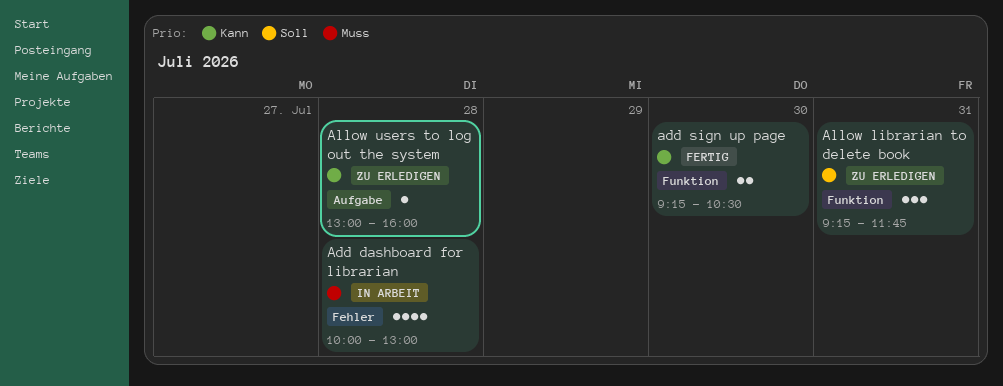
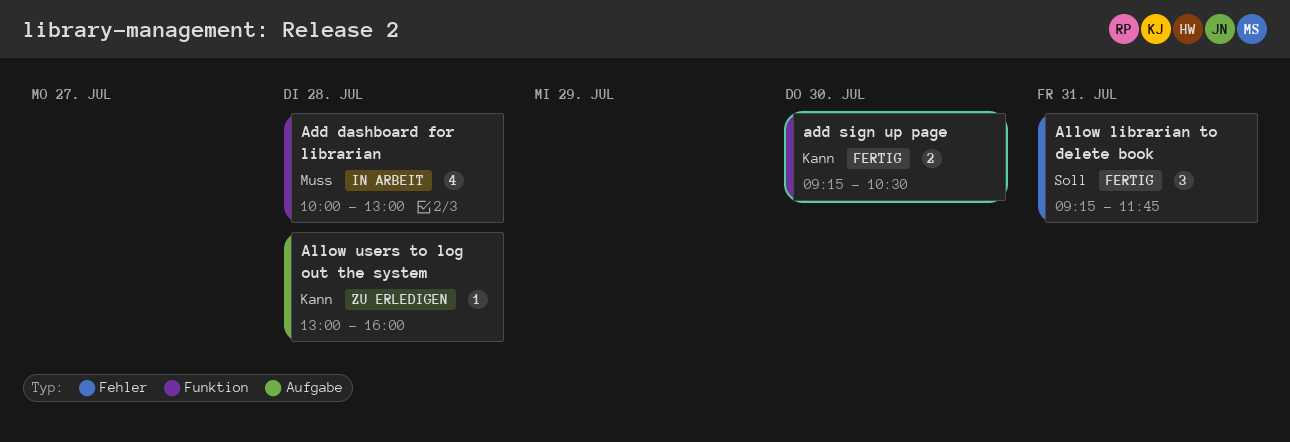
Add dashboard for librarian, label: Fehler -> Funktion
Allow librarian to delete book, status: Zu erledigen -> Fertig
Allow librarian to delete book, label: Funktion -> Fehler

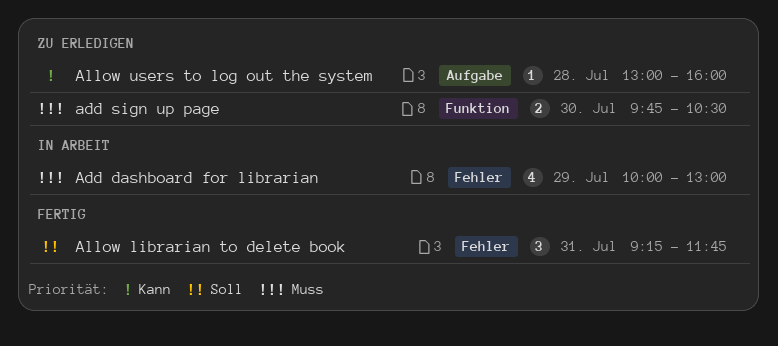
Add dashboard for librarian, label: Funktion -> Fehler
Add dashboard for librarian, day: Jul 28 -> Jul 29
add sign up page, status: Fertig -> Zu erledigen
add sign up page, priority: Kann -> Muss
add sign up page, begins: 09:15 -> 09:45

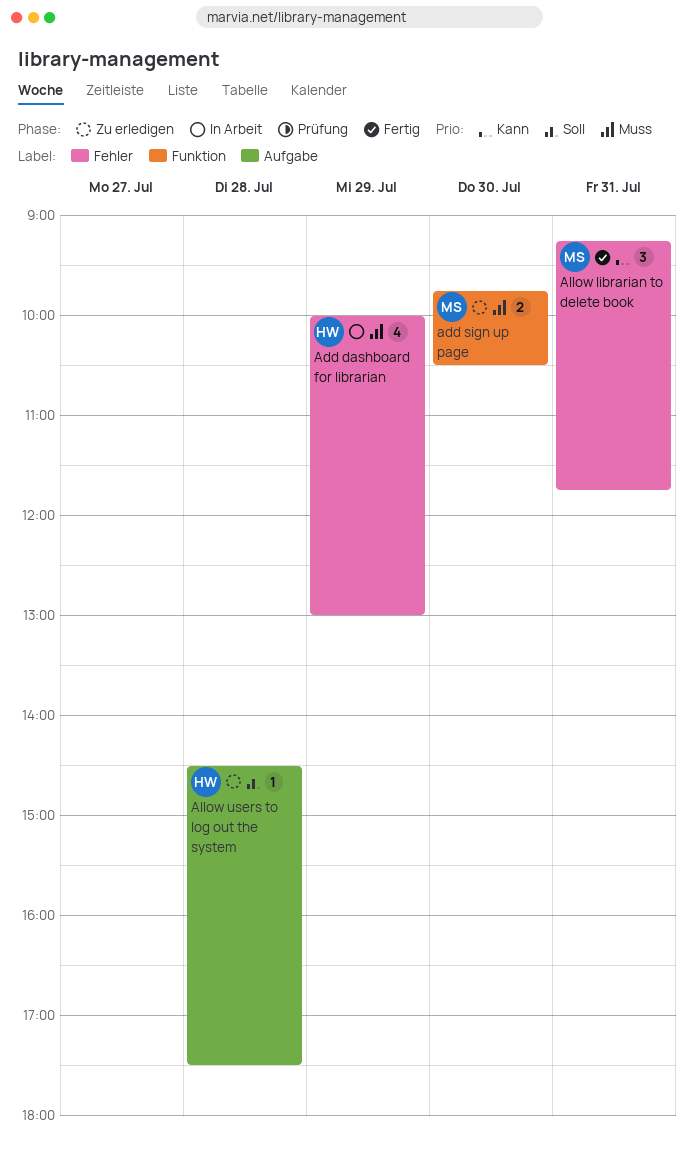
Allow librarian to delete book, priority: Soll -> Kann
Allow users to log out the system, priority: Kann -> Soll
Allow users to log out the system, begins: 13:00 -> 14:30
Allow users to log out the system, ends: 16:00 -> 17:30

